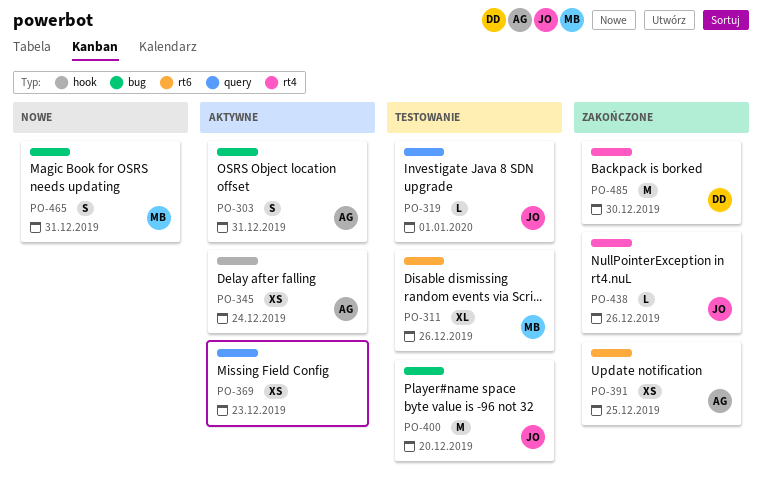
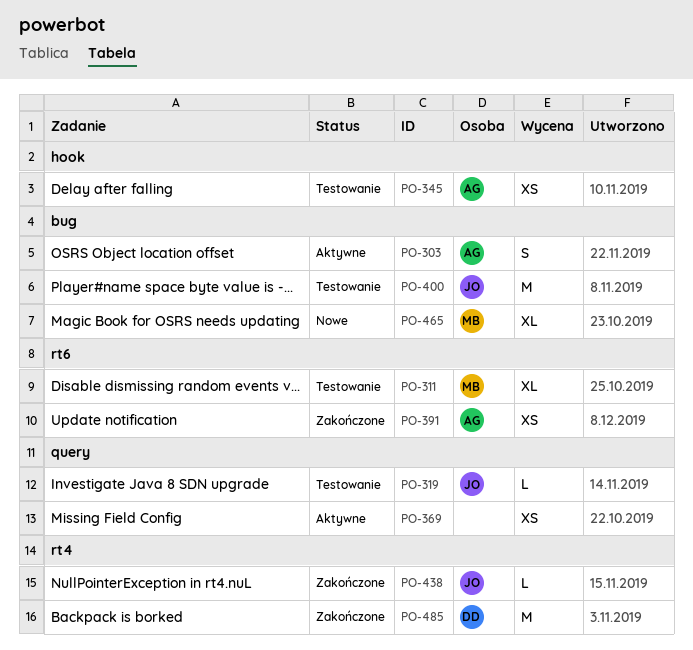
PO-345, status: Aktywne -> Testowanie
PO-465, estimate: S -> XL

